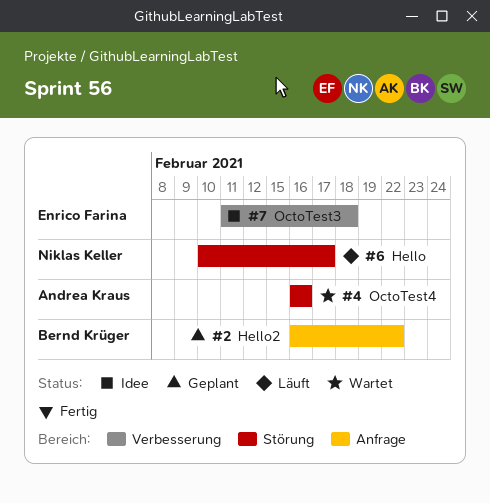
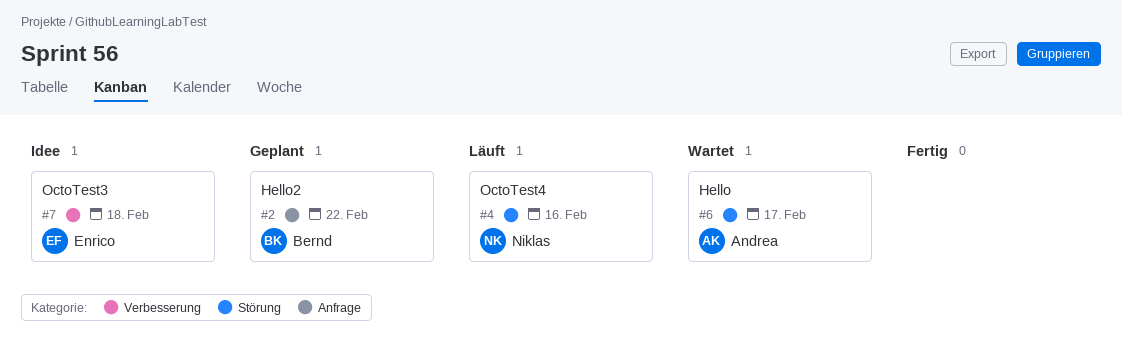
#4, status: Wartet -> Läuft
#4, owner: Andrea Kraus -> Niklas Keller
#6, status: Läuft -> Wartet
#6, owner: Niklas Keller -> Andrea Kraus

